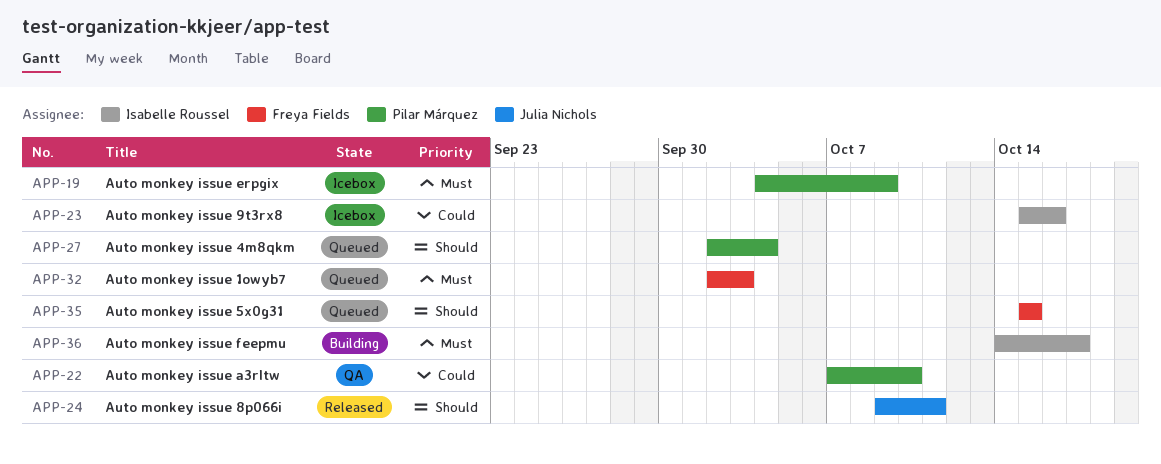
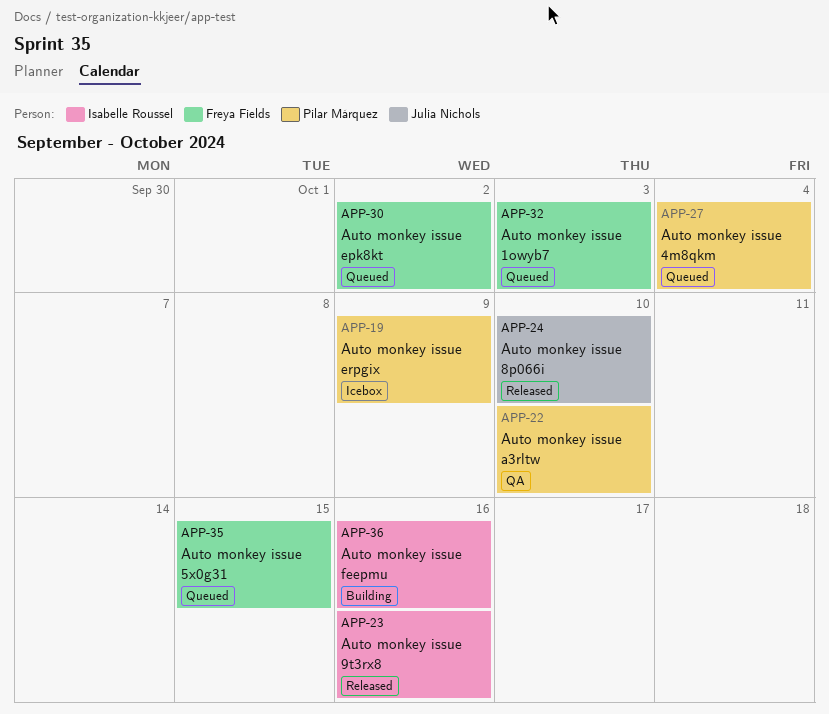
APP-23, status: Icebox -> Released
APP-24, due: Oct 11 -> Oct 10
APP-30: none -> present
APP-36, due: Oct 17 -> Oct 16

